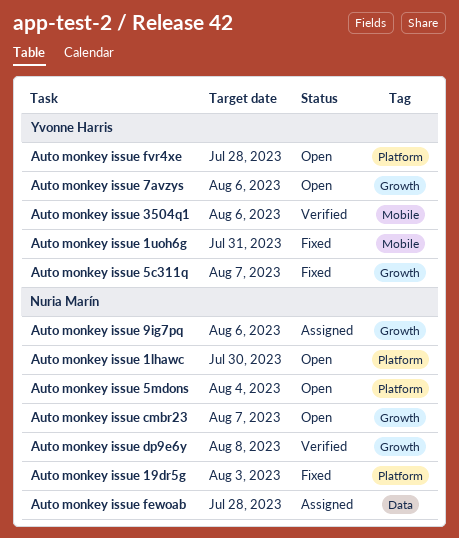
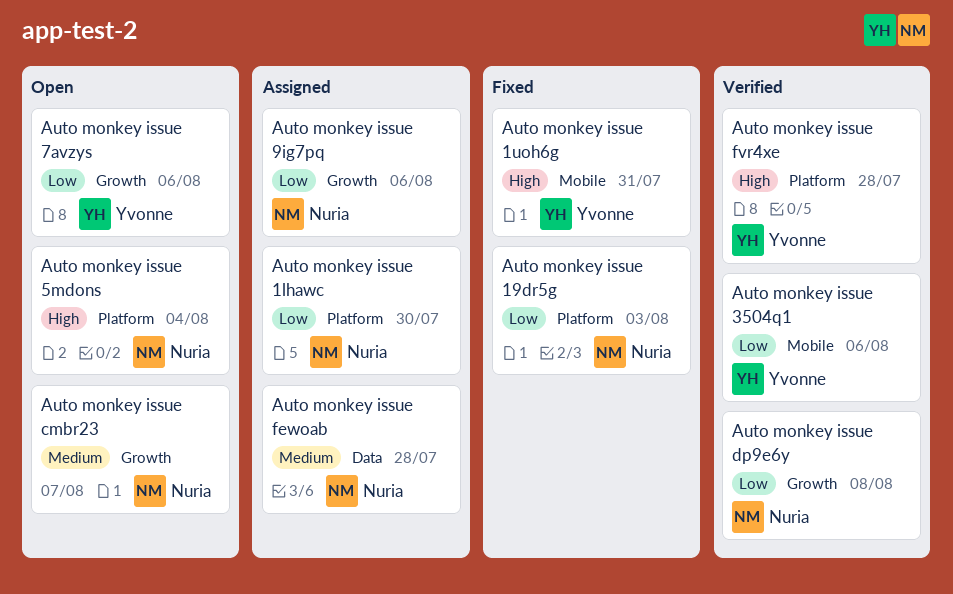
Auto monkey issue 1lhawc, status: Open -> Assigned
Auto monkey issue 5c311q: present -> none
Auto monkey issue fvr4xe, status: Open -> Verified

